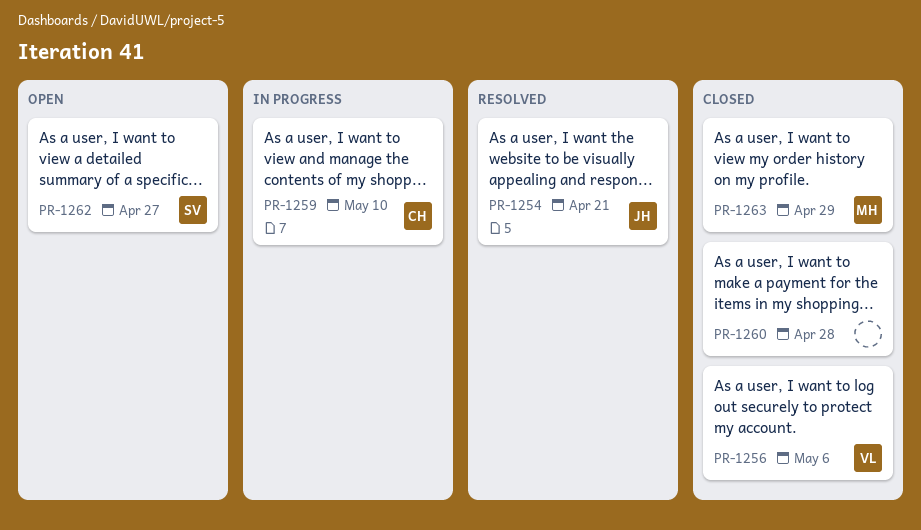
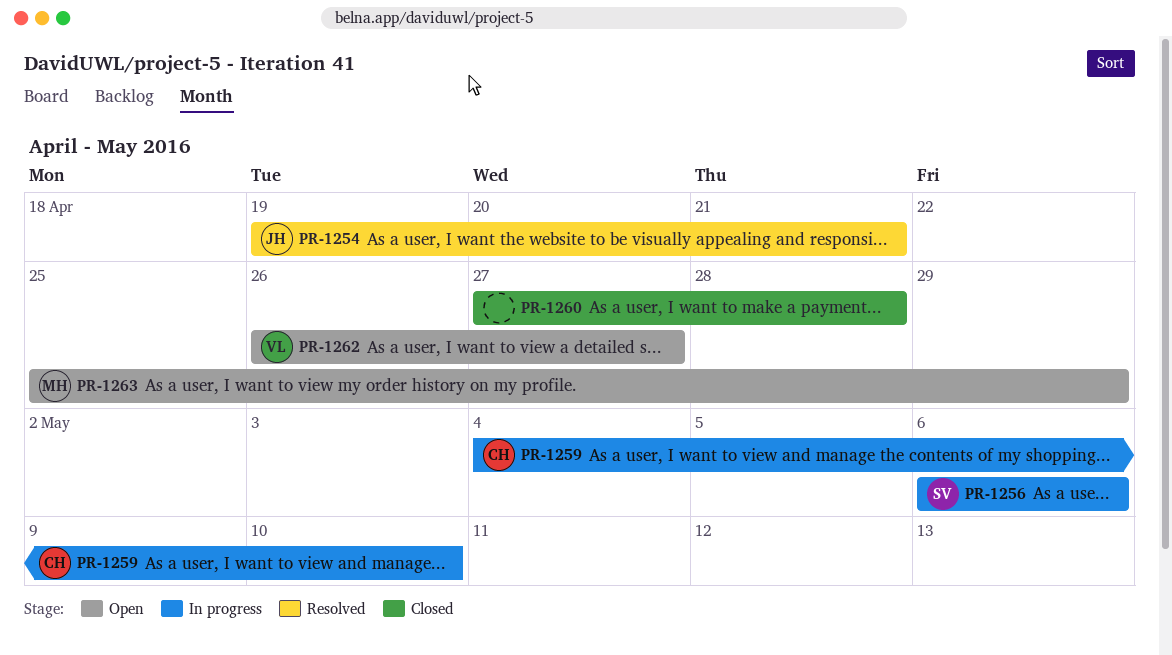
PR-1256, status: Closed -> In progress
PR-1256, owner: VL -> SV
PR-1262, owner: SV -> VL
PR-1263, status: Closed -> Open

